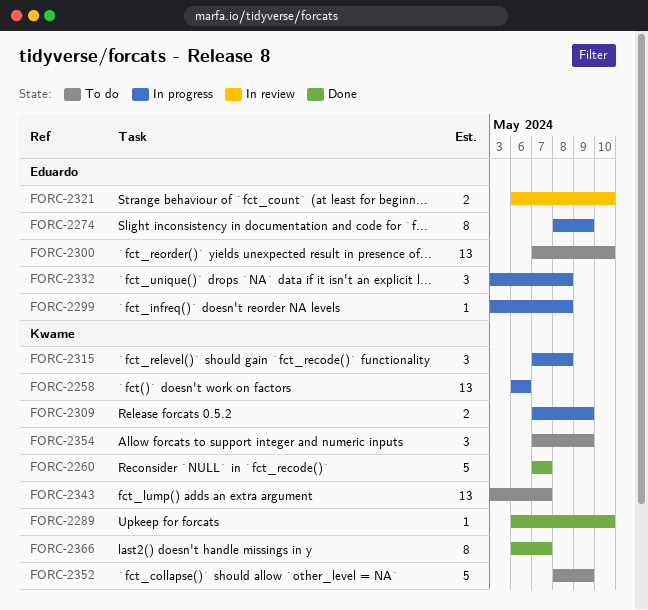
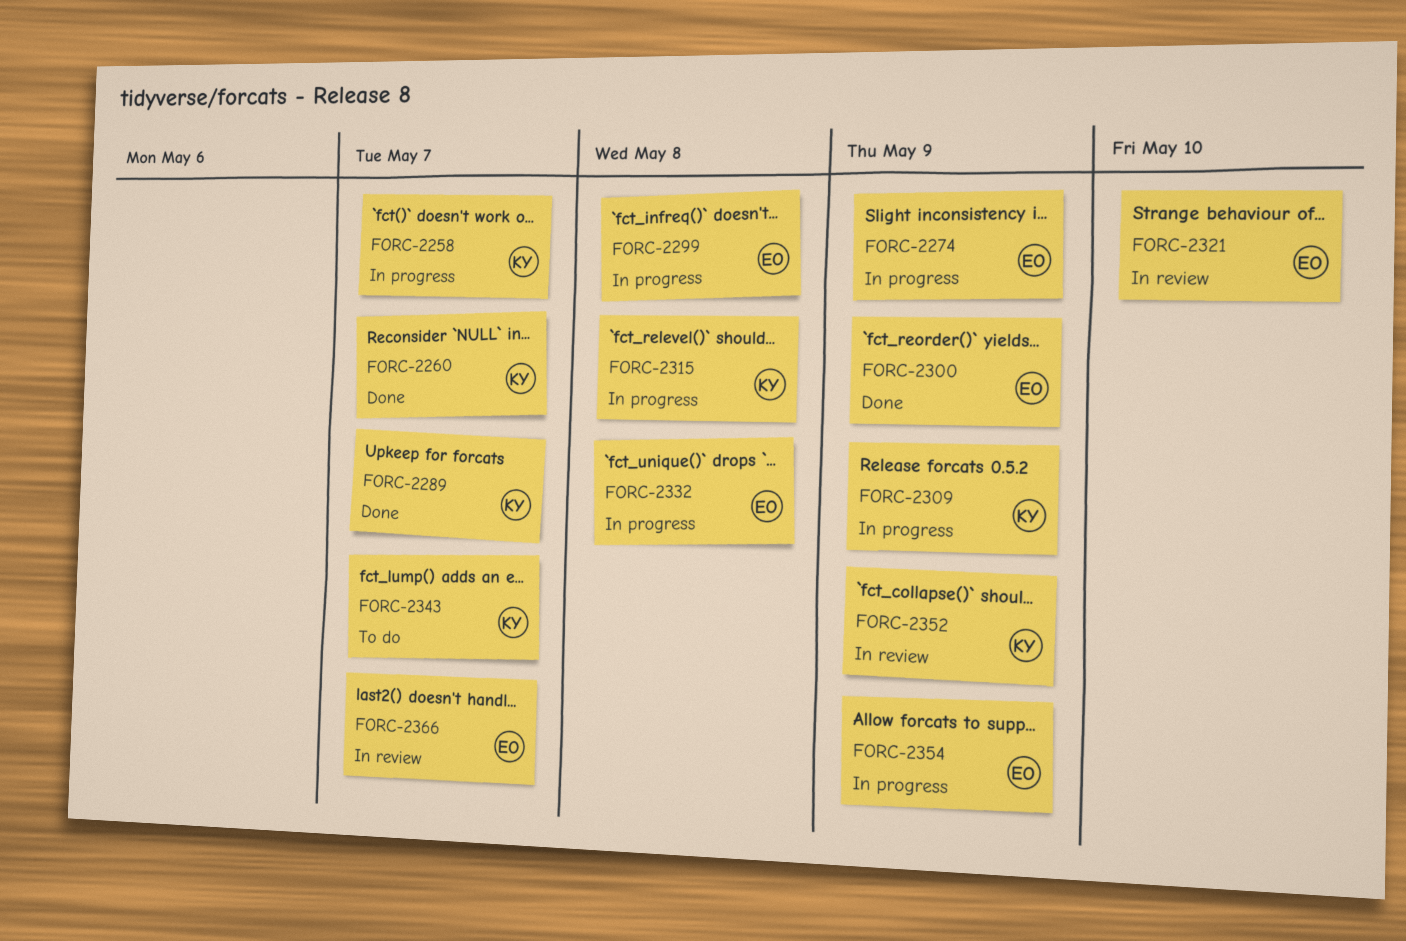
FORC-2258, due: May 6 -> May 7
FORC-2289, due: May 10 -> May 7
FORC-2300, status: To do -> Done
FORC-2300, due: May 10 -> May 9
FORC-2352, status: To do -> In review
FORC-2354, status: To do -> In progress
FORC-2354, owner: Kwame -> Eduardo
FORC-2366, status: Done -> In review
FORC-2366, owner: Kwame -> Eduardo

